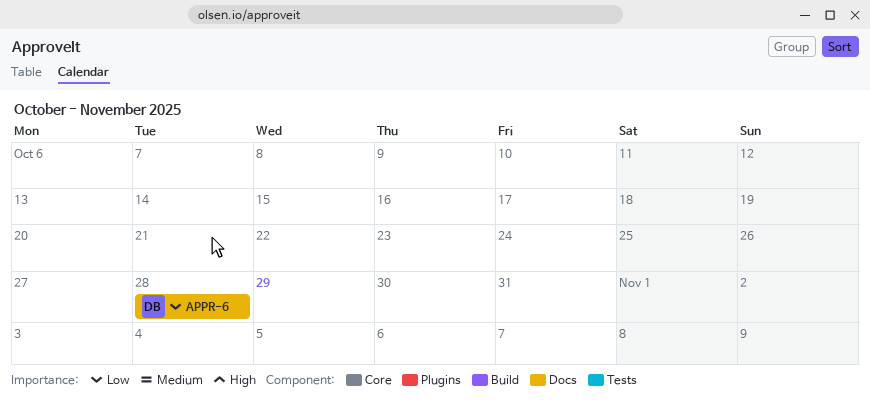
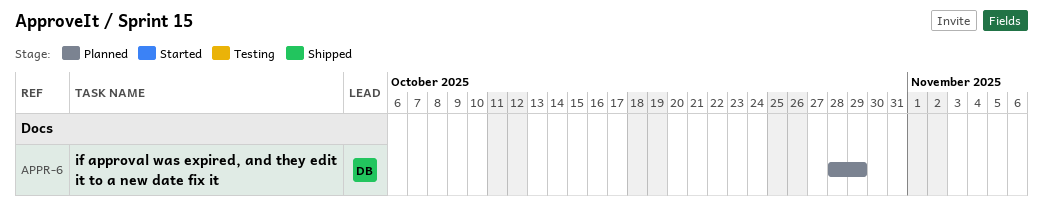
APPR-6, due: Oct 28 -> Oct 29

